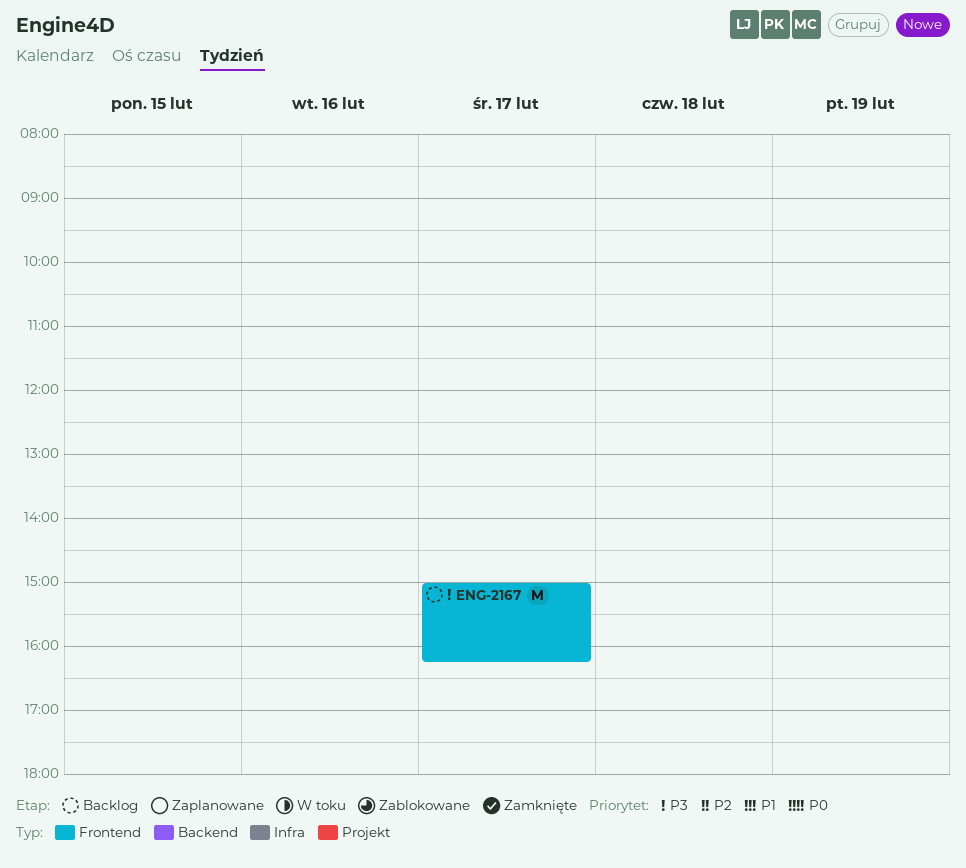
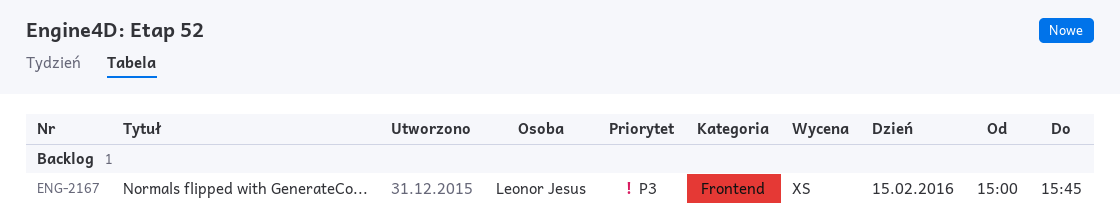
ENG-2167, estimate: M -> XS
ENG-2167, day: Feb 17 -> Feb 15
ENG-2167, ends: 16:15 -> 15:45

